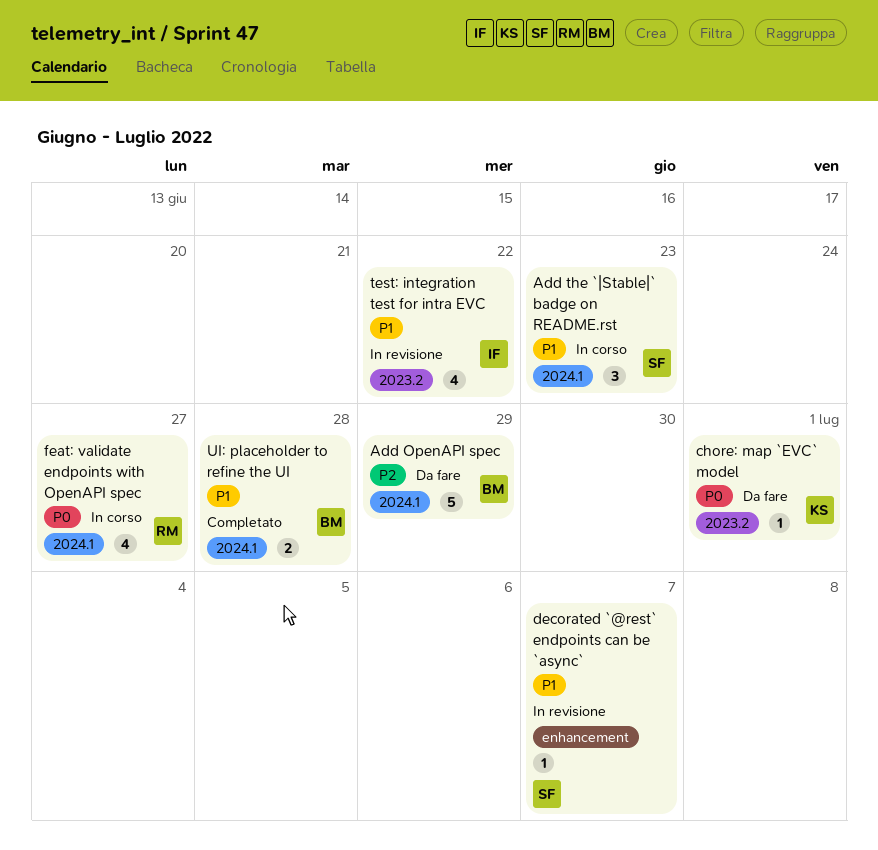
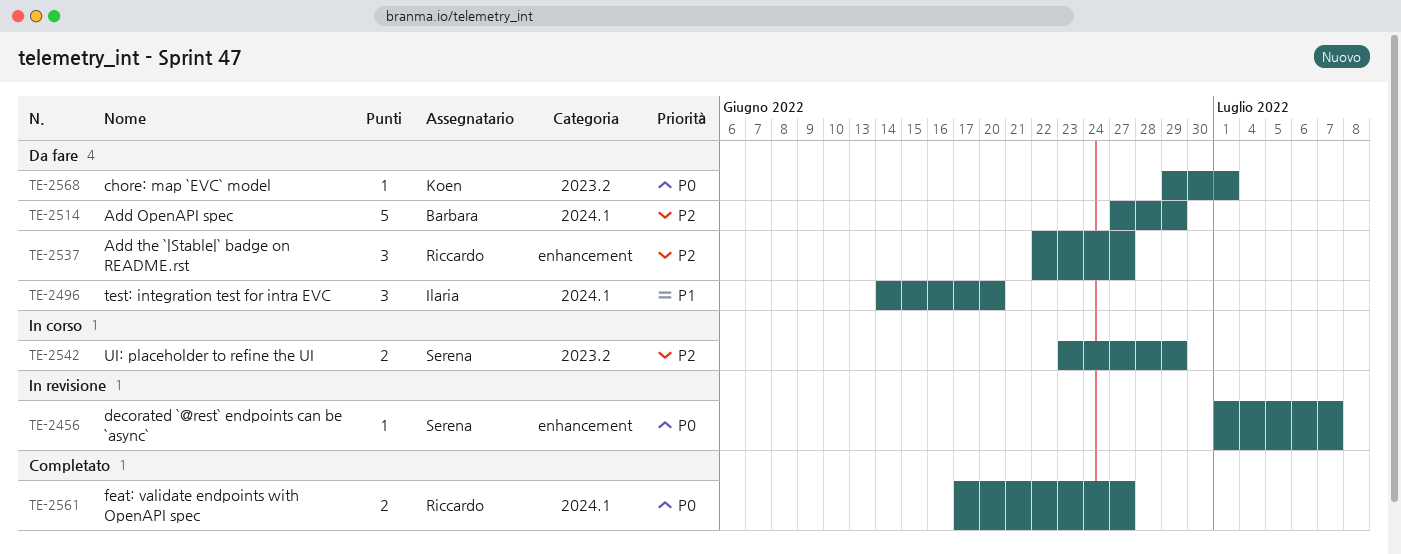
Add the `|Stable|` badge on README.rst, status: In corso -> Da fare
Add the `|Stable|` badge on README.rst, owner: Serena -> Riccardo
Add the `|Stable|` badge on README.rst, priority: P1 -> P2
Add the `|Stable|` badge on README.rst, label: 2024.1 -> enhancement
Add the `|Stable|` badge on README.rst, due: Jun 23 -> Jun 27
decorated `@rest` endpoints can be `async`, priority: P1 -> P0
feat: validate endpoints with OpenAPI spec, status: In corso -> Completato
feat: validate endpoints with OpenAPI spec, estimate: 4 -> 2
test: integration test for intra EVC, status: In revisione -> Da fare
test: integration test for intra EVC, label: 2023.2 -> 2024.1
test: integration test for intra EVC, estimate: 4 -> 3
test: integration test for intra EVC, due: Jun 22 -> Jun 20
UI: placeholder to refine the UI, status: Completato -> In corso
UI: placeholder to refine the UI, owner: Barbara -> Serena
UI: placeholder to refine the UI, priority: P1 -> P2
UI: placeholder to refine the UI, label: 2024.1 -> 2023.2
UI: placeholder to refine the UI, due: Jun 28 -> Jun 29

